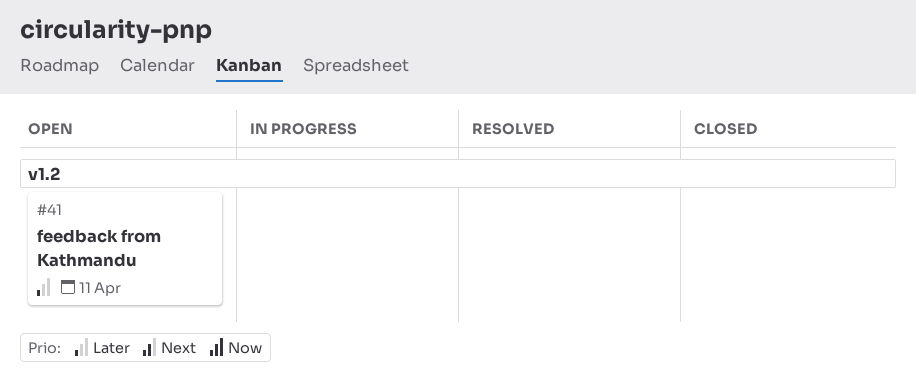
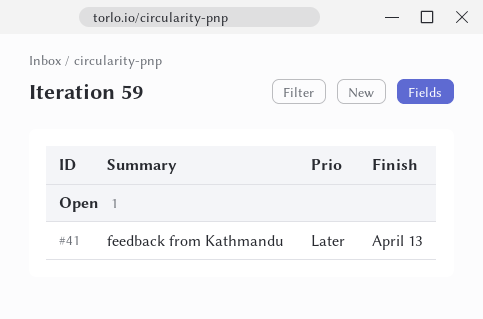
#41, due: Apr 11 -> Apr 13

